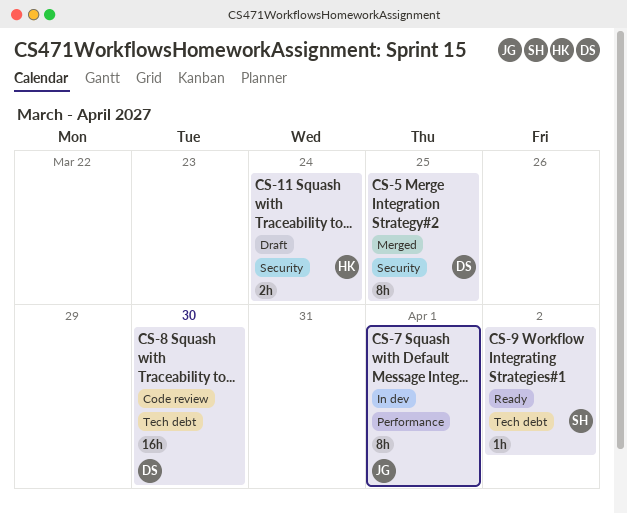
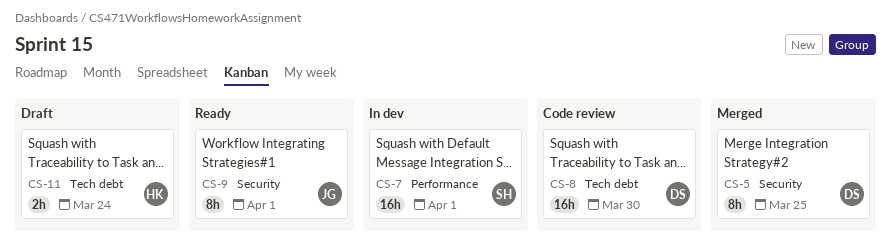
CS-7, owner: JG -> SH
CS-7, estimate: 8h -> 16h
CS-9, owner: SH -> JG
CS-9, label: Tech debt -> Security
CS-9, estimate: 1h -> 8h
CS-9, due: Apr 2 -> Apr 1
CS-11, label: Security -> Tech debt

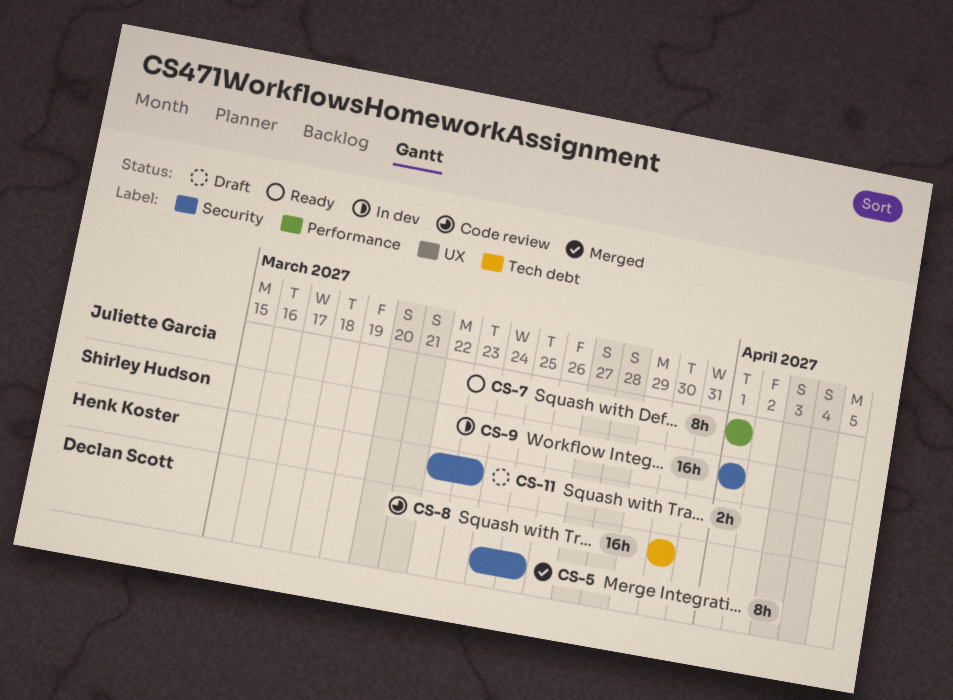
CS-7, status: In dev -> Ready
CS-7, owner: Shirley Hudson -> Juliette Garcia
CS-7, estimate: 16h -> 8h
CS-9, status: Ready -> In dev
CS-9, owner: Juliette Garcia -> Shirley Hudson
CS-9, estimate: 8h -> 16h
CS-11, label: Tech debt -> Security
CS-11, due: Mar 24 -> Mar 23

